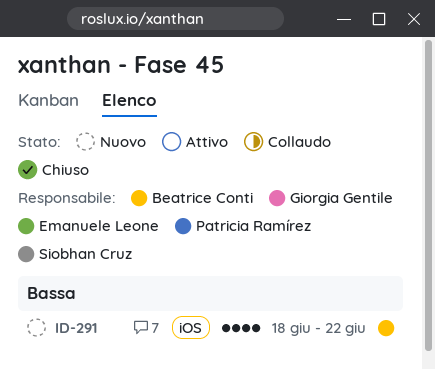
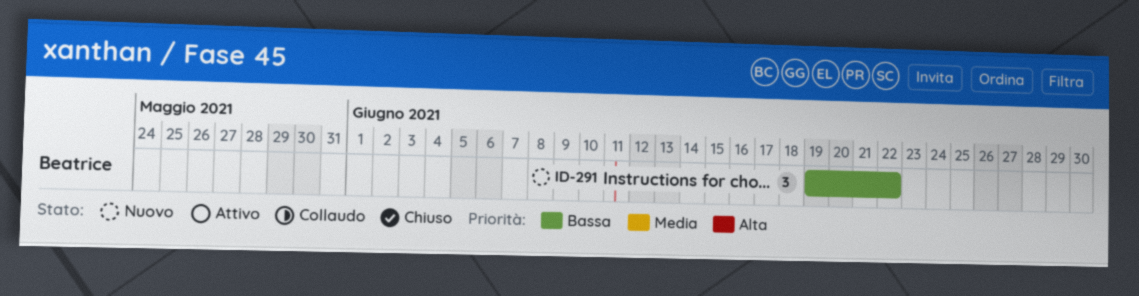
ID-291, estimate: 4 -> 3
ID-291, start: Jun 18 -> Jun 19

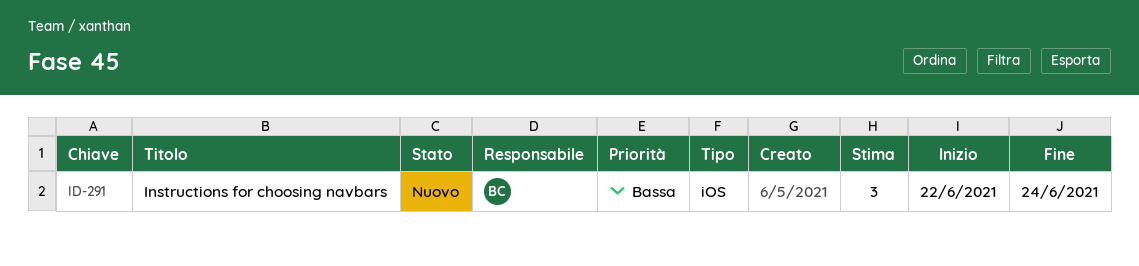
ID-291, start: Jun 19 -> Jun 22
ID-291, due: Jun 22 -> Jun 24

